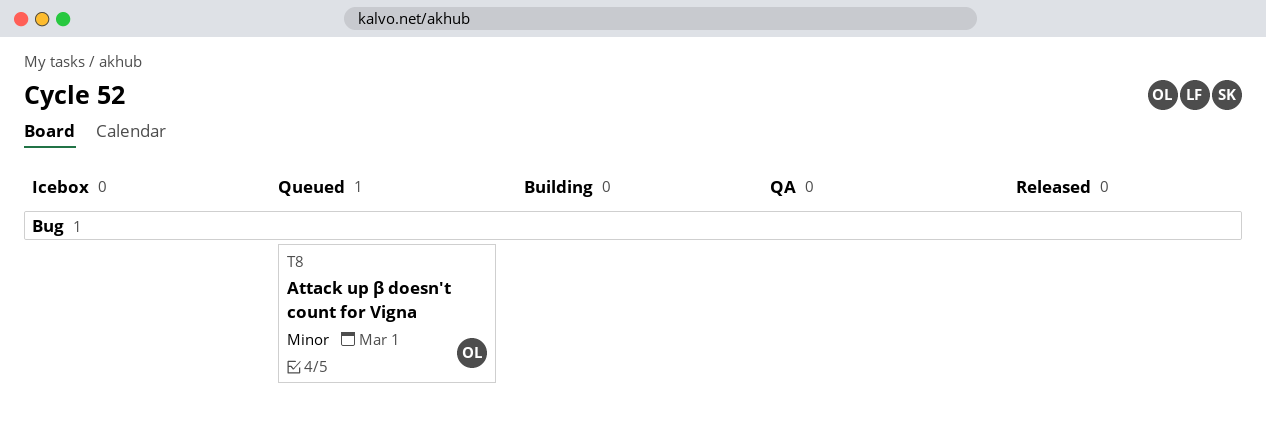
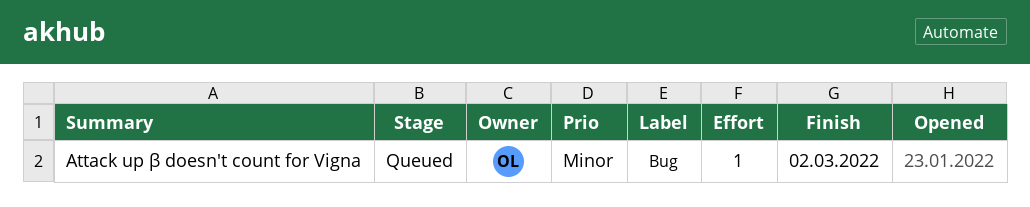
Attack up β doesn't count for Vigna, due: Mar 1 -> Mar 2

